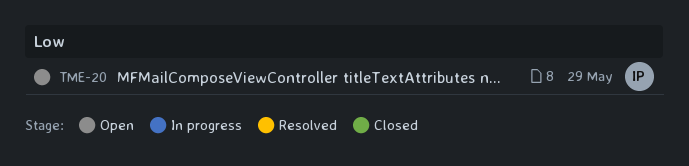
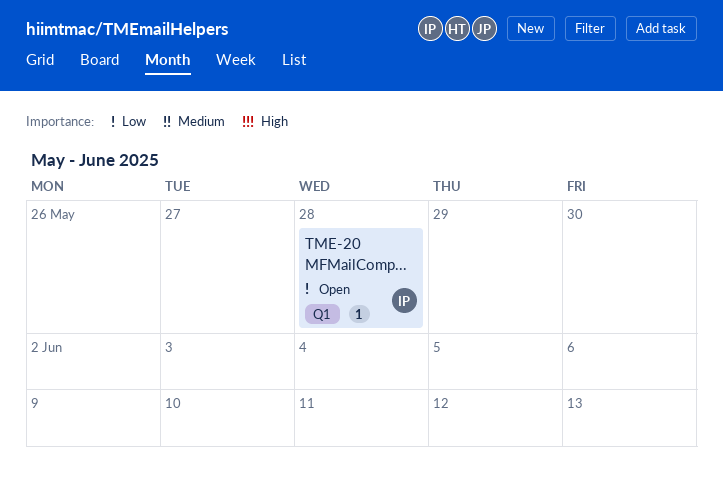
TME-20, due: May 29 -> May 28

